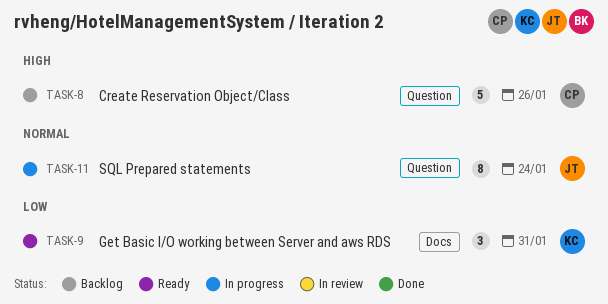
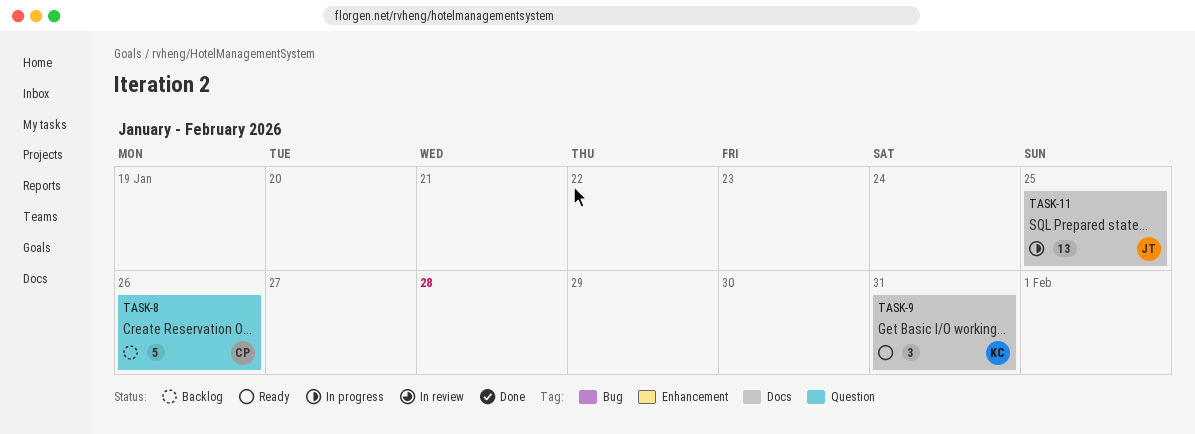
TASK-11, label: Question -> Docs
TASK-11, estimate: 8 -> 13
TASK-11, due: Jan 24 -> Jan 25

